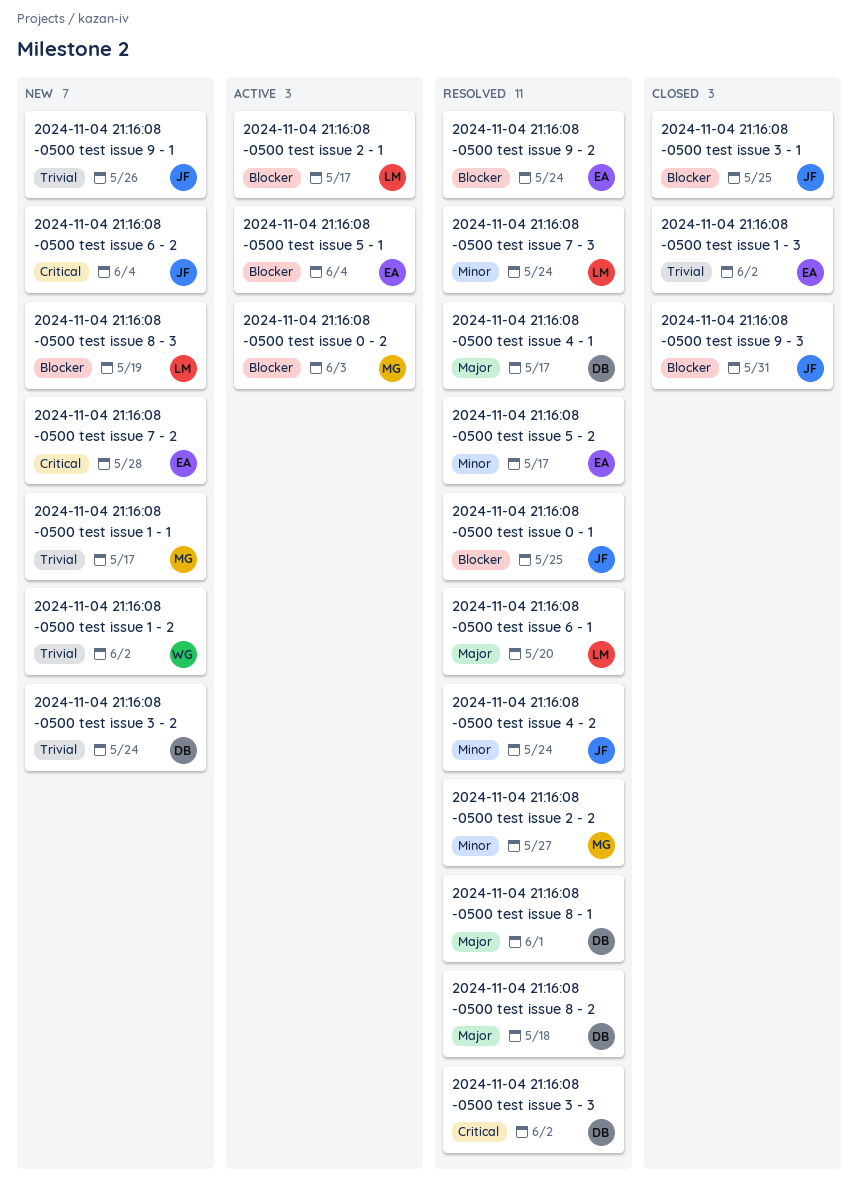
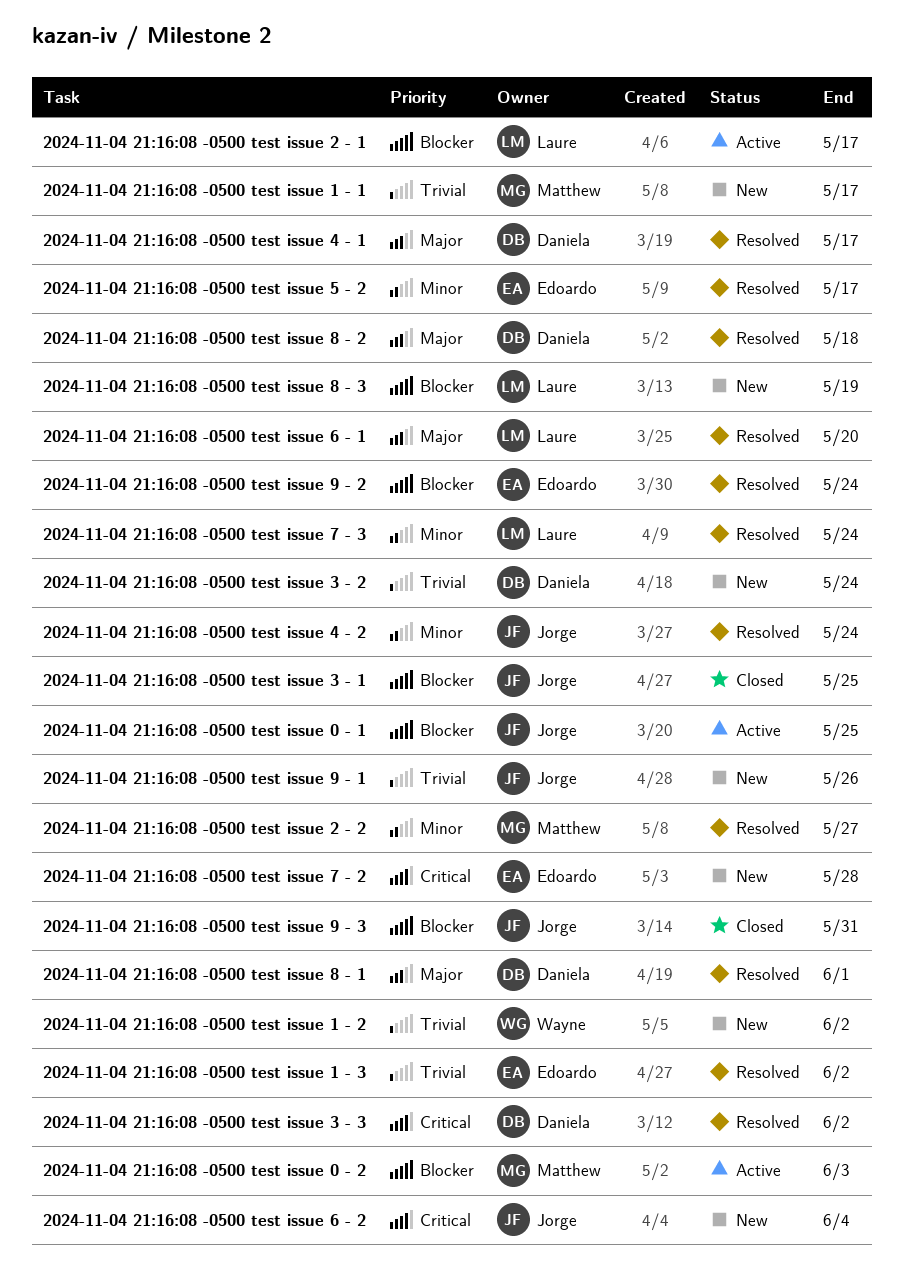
2024-11-04 21:16:08 -0500 test issue 0 - 1, status: Resolved -> Active
2024-11-04 21:16:08 -0500 test issue 1 - 3, status: Closed -> Resolved
2024-11-04 21:16:08 -0500 test issue 5 - 1: present -> none

